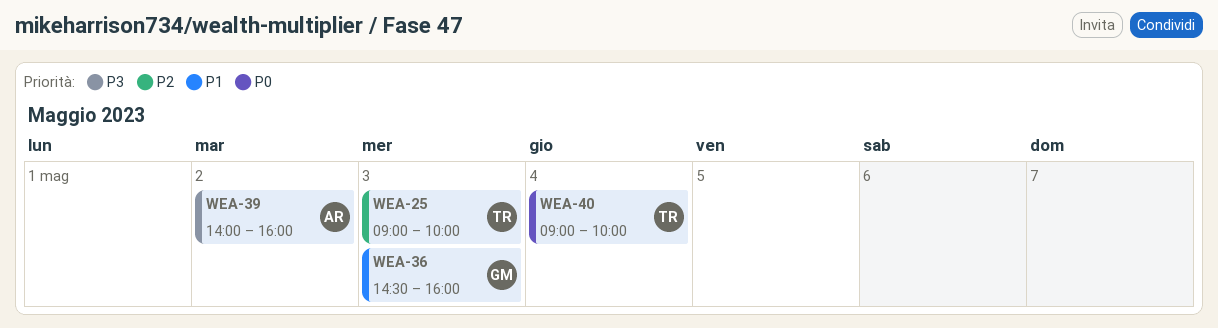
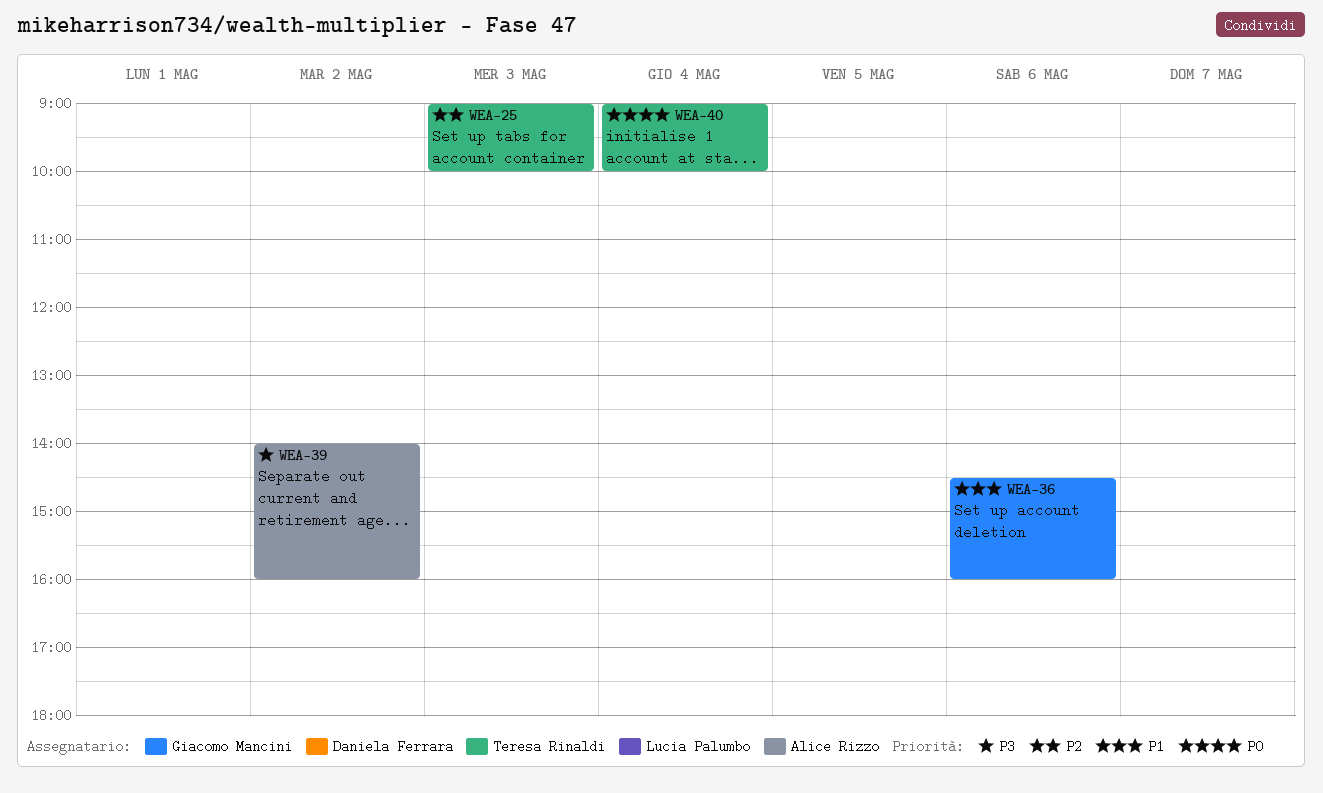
WEA-36, day: May 3 -> May 6

